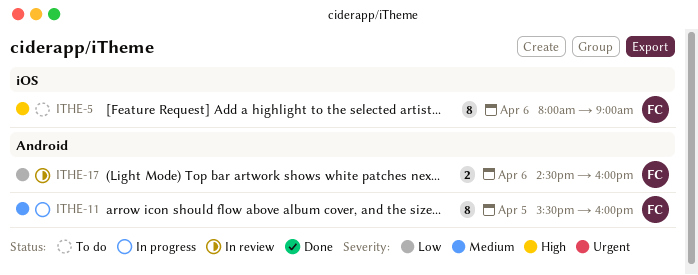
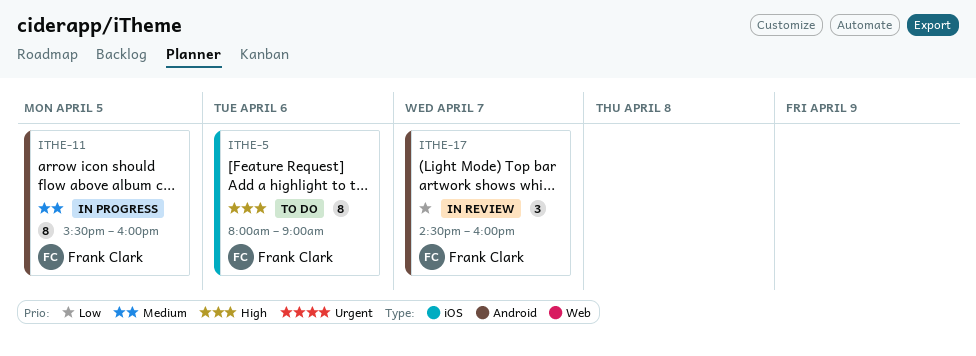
ITHE-17, estimate: 2 -> 3
ITHE-17, day: Apr 6 -> Apr 7

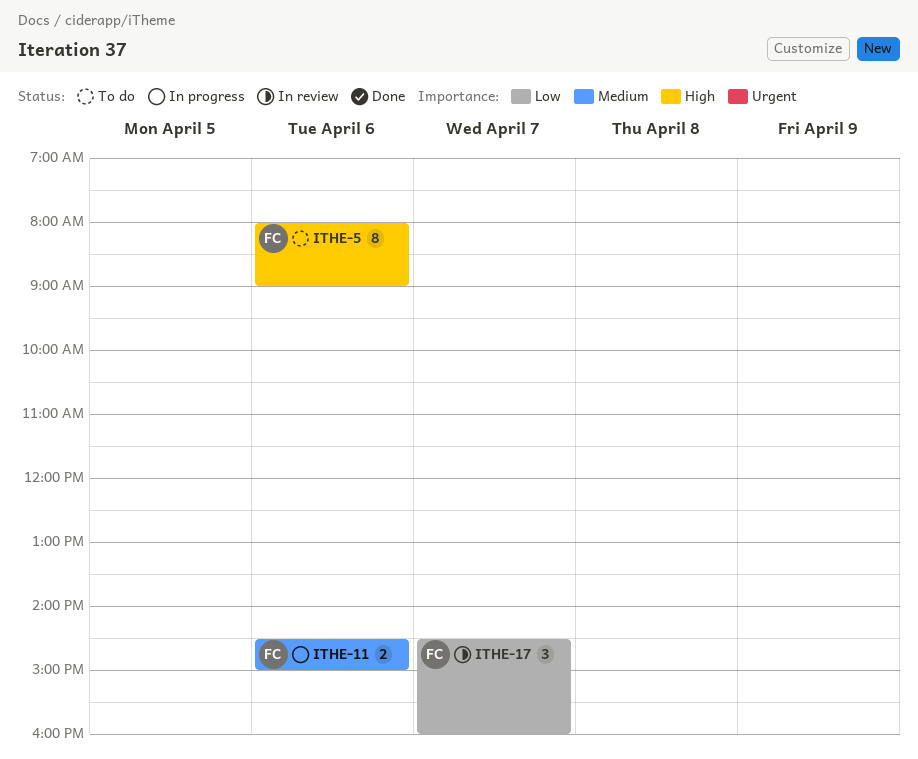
ITHE-11, estimate: 8 -> 2
ITHE-11, day: Apr 5 -> Apr 6
ITHE-11, begins: 15:30 -> 14:30
ITHE-11, ends: 16:00 -> 15:00

